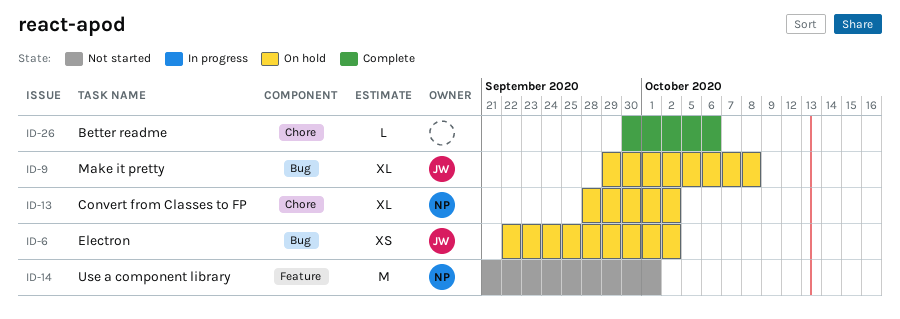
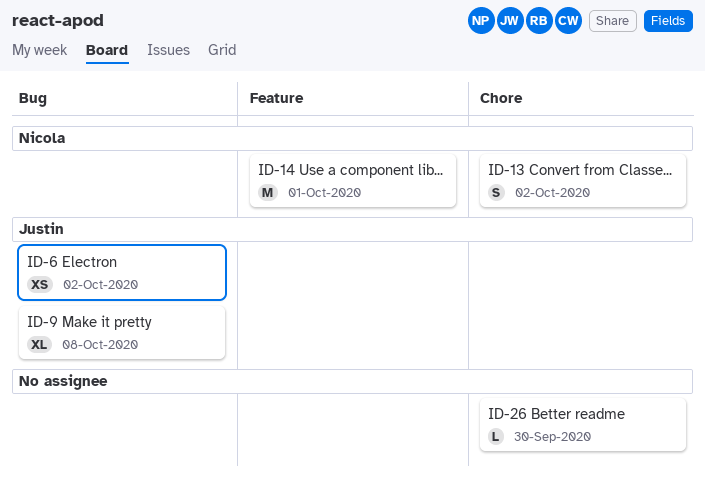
ID-13, estimate: XL -> S
ID-26, due: Oct 6 -> Sep 30

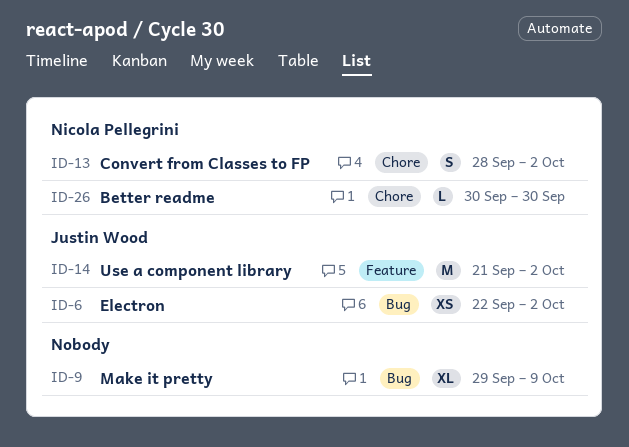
ID-9, owner: Justin Wood -> none
ID-9, due: Oct 8 -> Oct 9
ID-14, owner: Nicola Pellegrini -> Justin Wood
ID-14, due: Oct 1 -> Oct 2
ID-26, owner: none -> Nicola Pellegrini

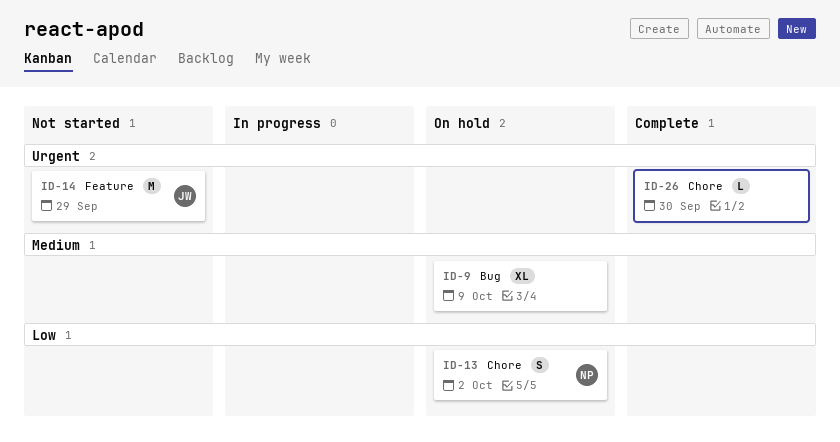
ID-6: present -> none
ID-14, due: Oct 2 -> Sep 29
ID-26, owner: Nicola Pellegrini -> none

